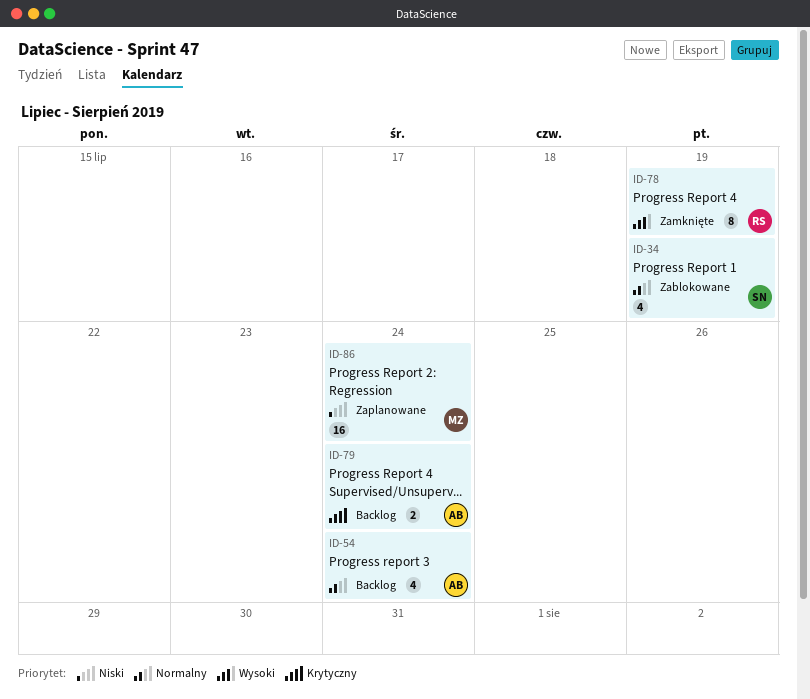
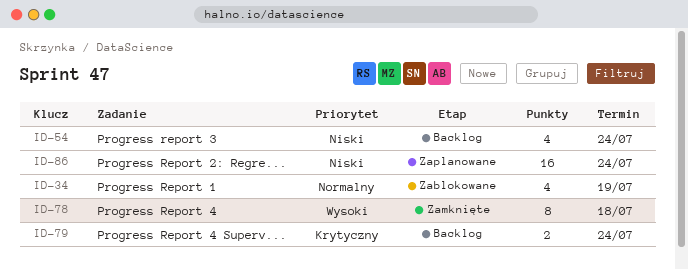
ID-54, priority: Normalny -> Niski
ID-78, due: Jul 19 -> Jul 18

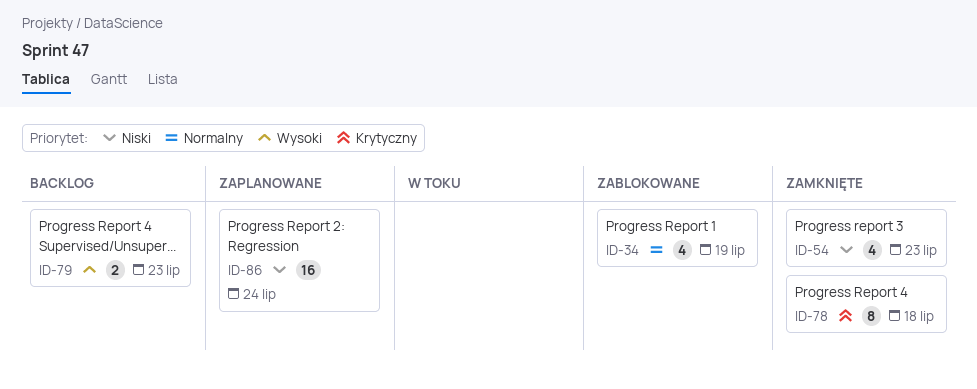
ID-54, status: Backlog -> Zamknięte
ID-54, due: Jul 24 -> Jul 23
ID-78, priority: Wysoki -> Krytyczny
ID-79, priority: Krytyczny -> Wysoki
ID-79, due: Jul 24 -> Jul 23

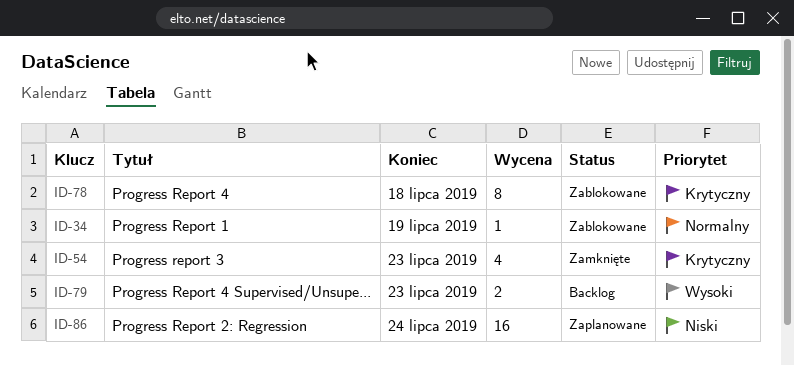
ID-34, estimate: 4 -> 1
ID-54, priority: Niski -> Krytyczny
ID-78, status: Zamknięte -> Zablokowane

